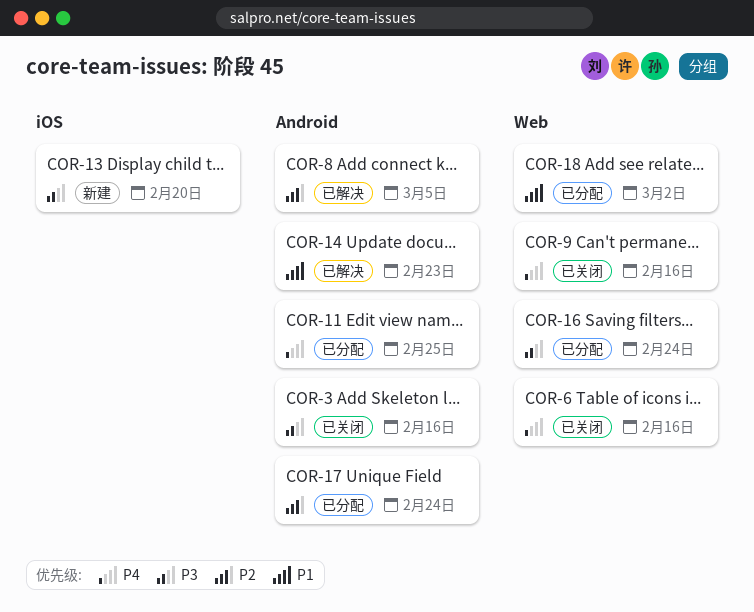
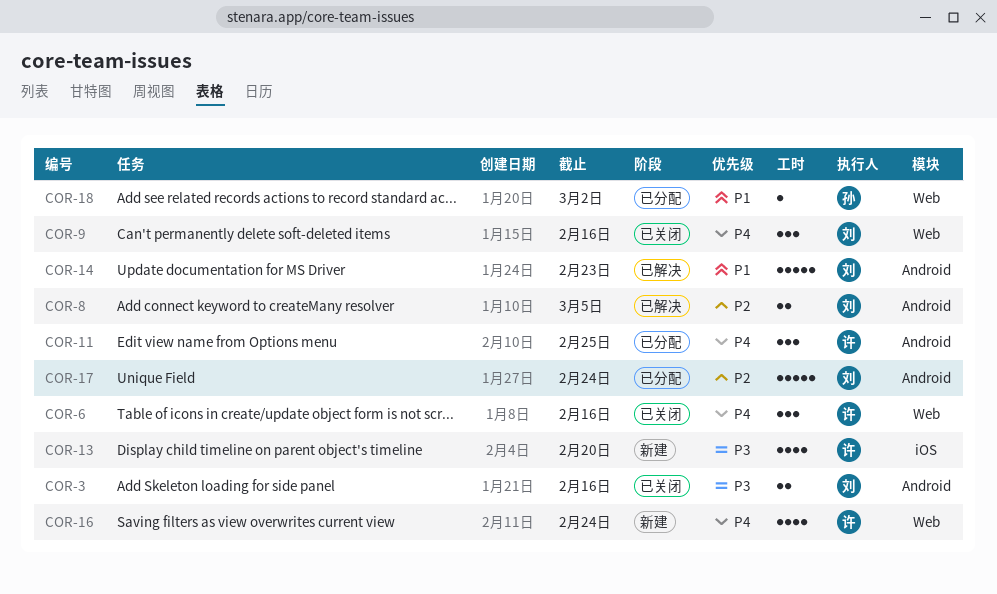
COR-16, status: 已分配 -> 新建
COR-16, priority: P3 -> P4

